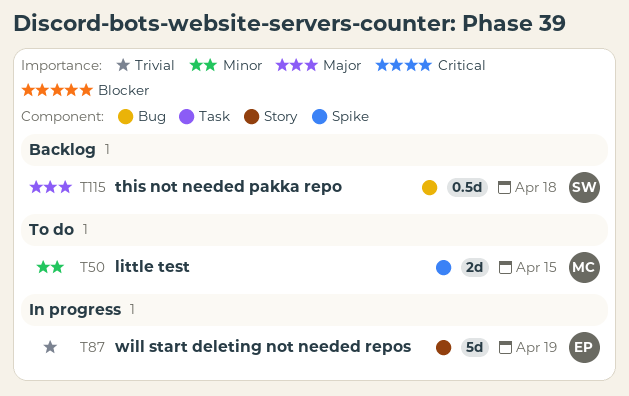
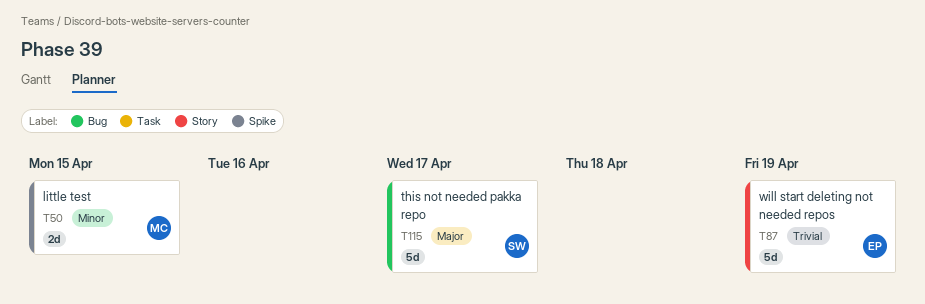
T115, estimate: 0.5d -> 5d
T115, due: Apr 18 -> Apr 17

